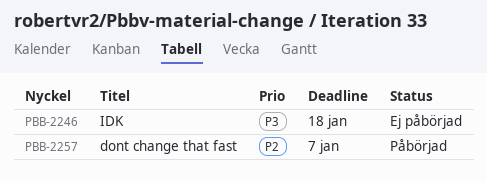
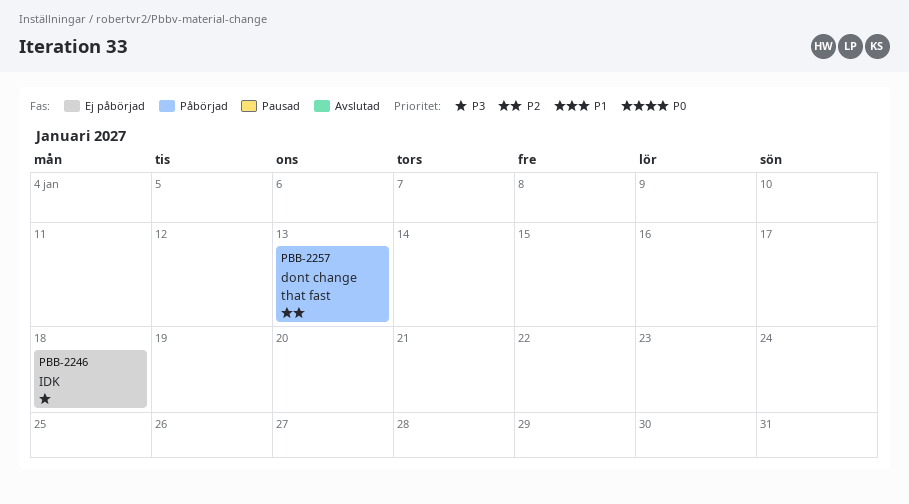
PBB-2257, due: Jan 7 -> Jan 13

